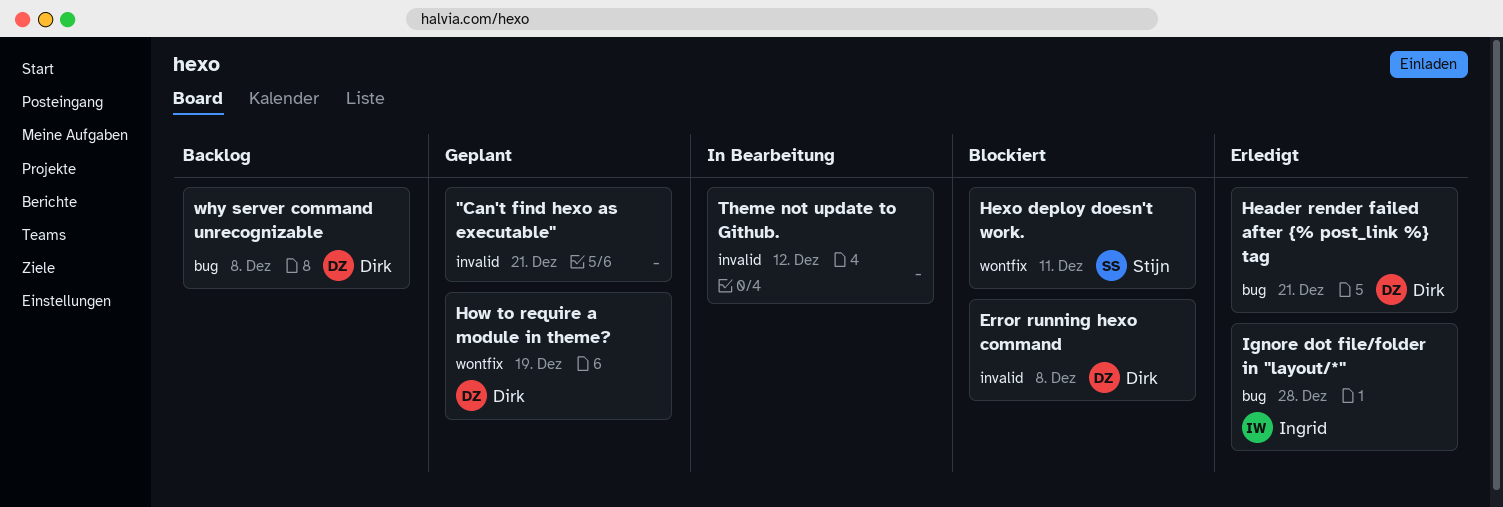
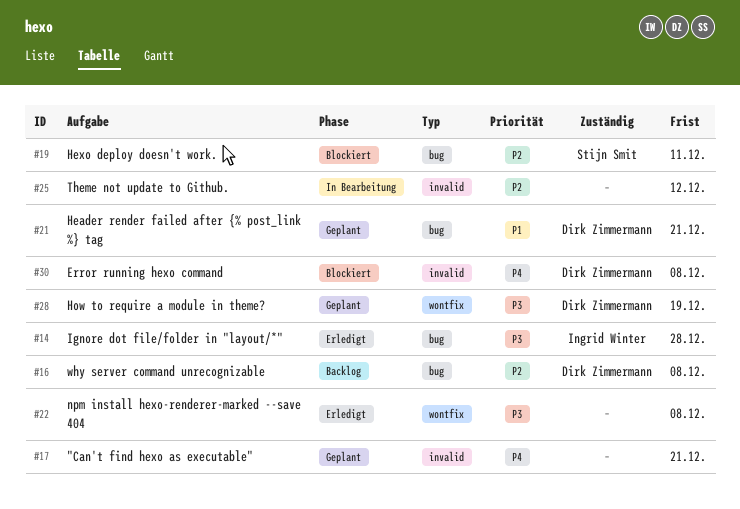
Header render failed after {% post_link %} tag, status: Erledigt -> Geplant
Hexo deploy doesn't work., label: wontfix -> bug
npm install hexo-renderer-marked --save 404: none -> present

